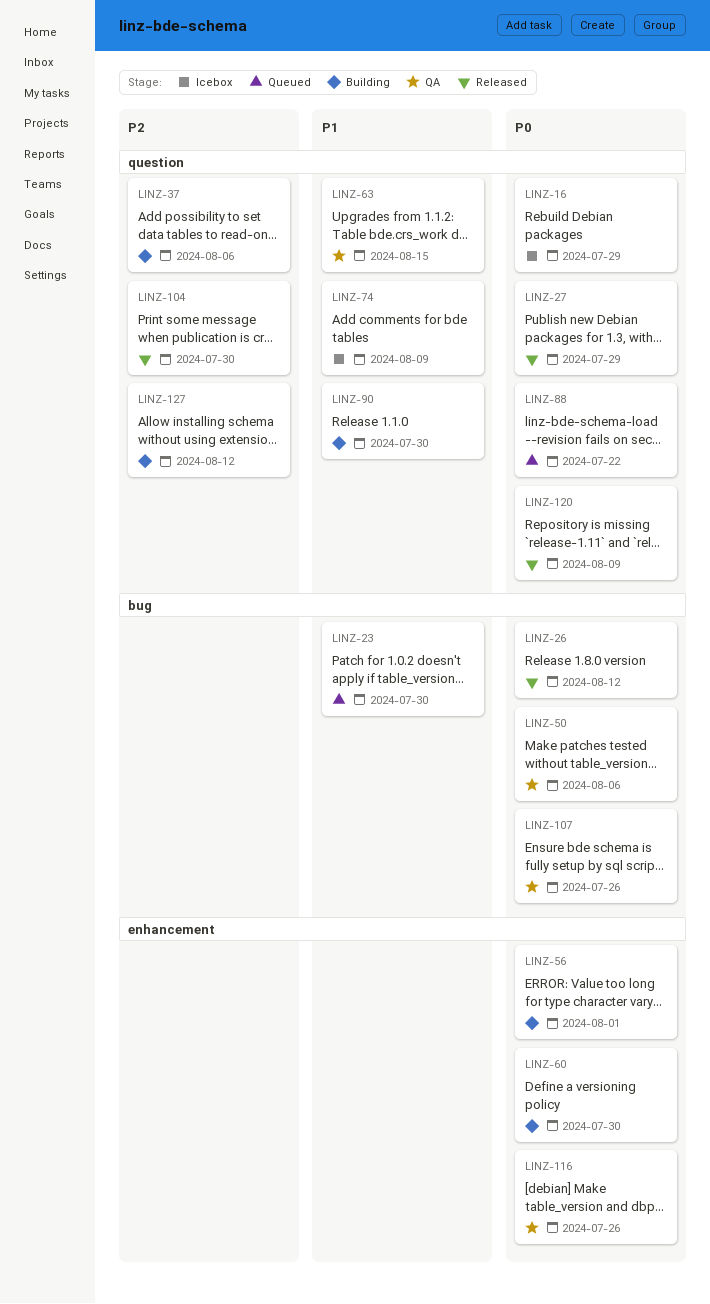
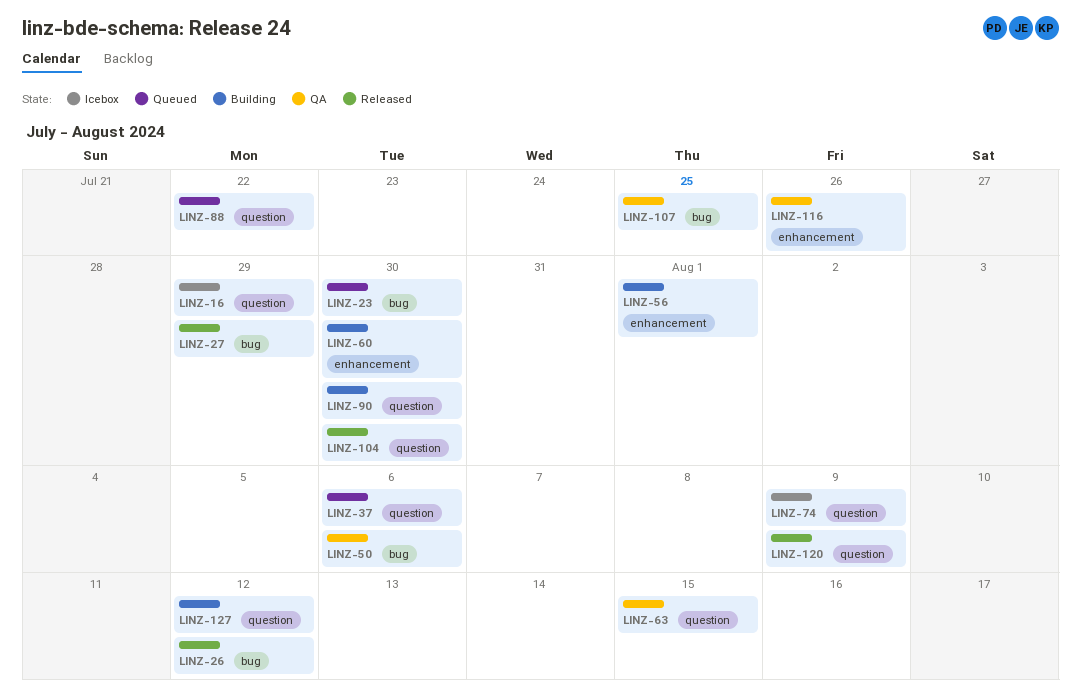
LINZ-27, label: question -> bug
LINZ-37, status: Building -> Queued
LINZ-107, due: Jul 26 -> Jul 25

